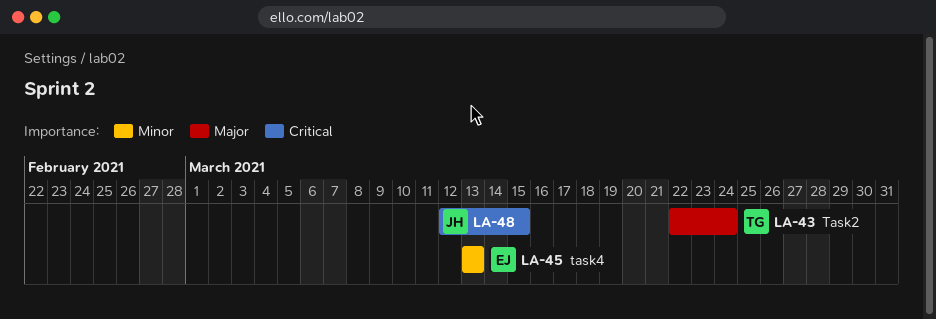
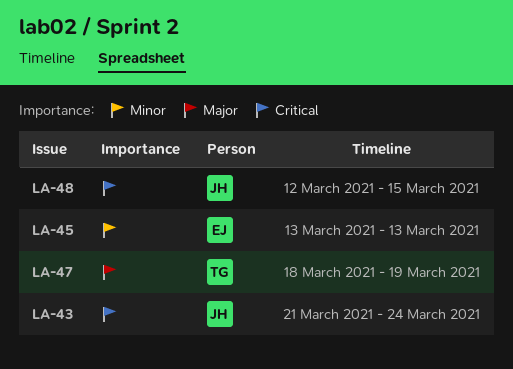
LA-43, owner: TG -> JH
LA-43, priority: Major -> Critical
LA-43, start: Mar 22 -> Mar 21
LA-47: none -> present

